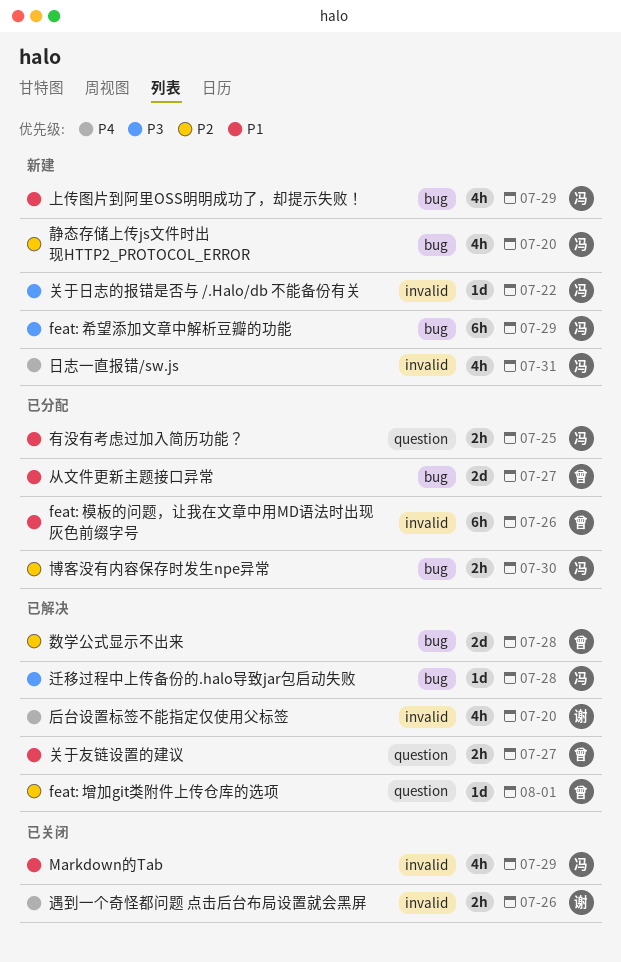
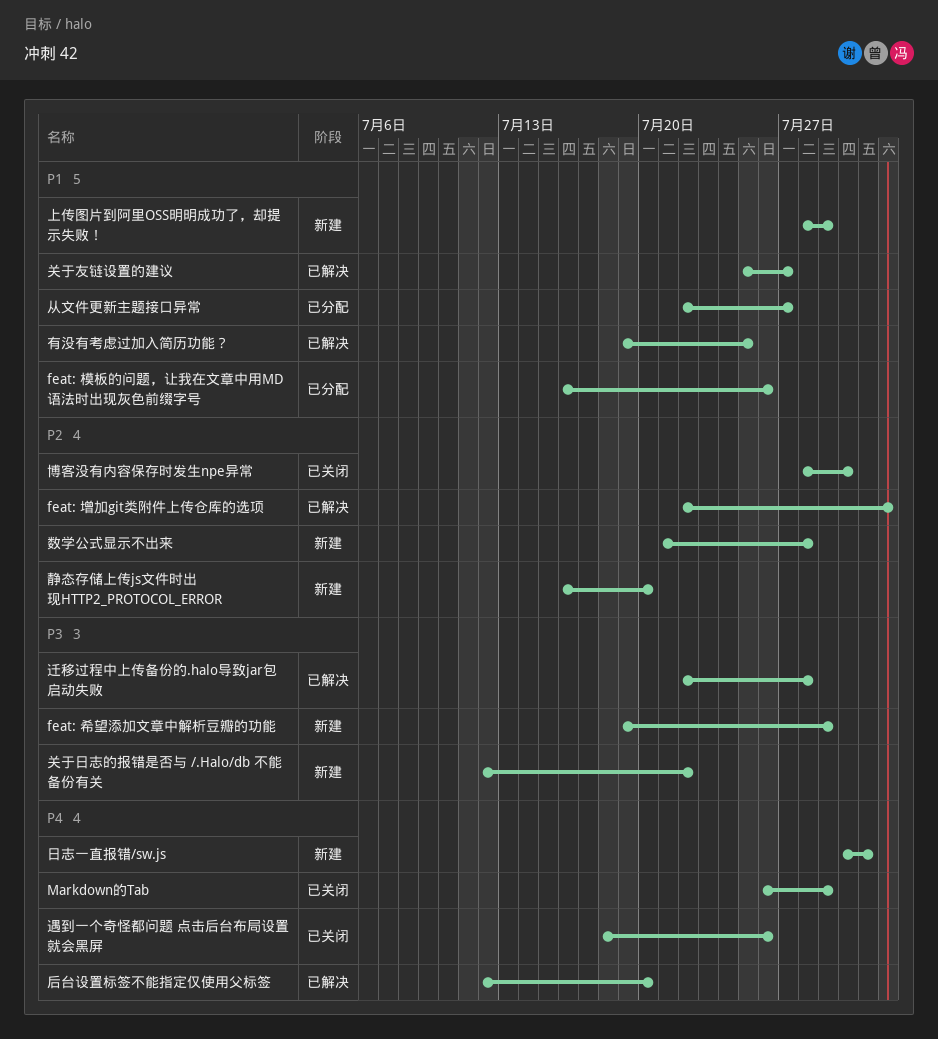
Markdown的Tab, priority: P1 -> P4
博客没有内容保存时发生npe异常, status: 已分配 -> 已关闭
数学公式显示不出来, status: 已解决 -> 新建
有没有考虑过加入简历功能？, status: 已分配 -> 已解决

